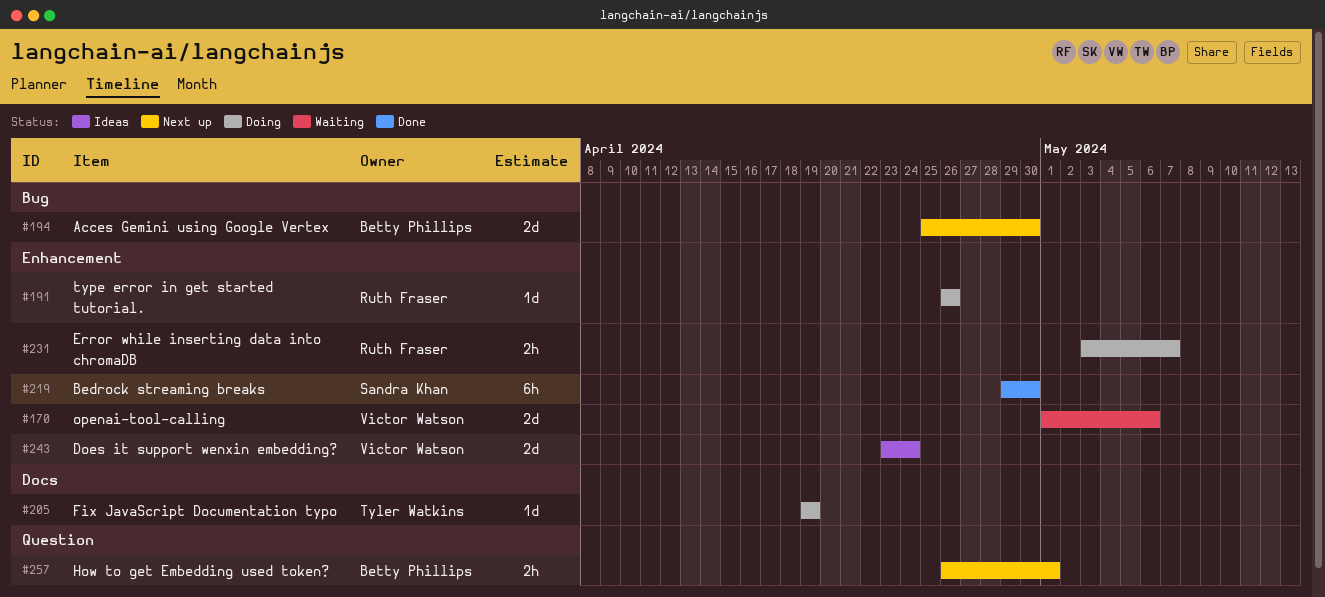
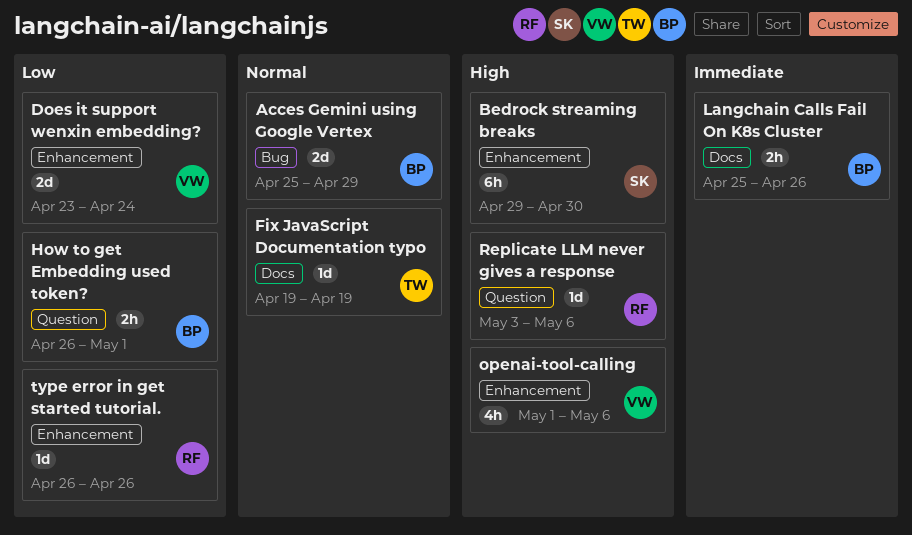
Acces Gemini using Google Vertex, due: Apr 30 -> Apr 29
Error while inserting data into chromaDB: present -> none
Langchain Calls Fail On K8s Cluster: none -> present
openai-tool-calling, estimate: 2d -> 4h
Replicate LLM never gives a response: none -> present

